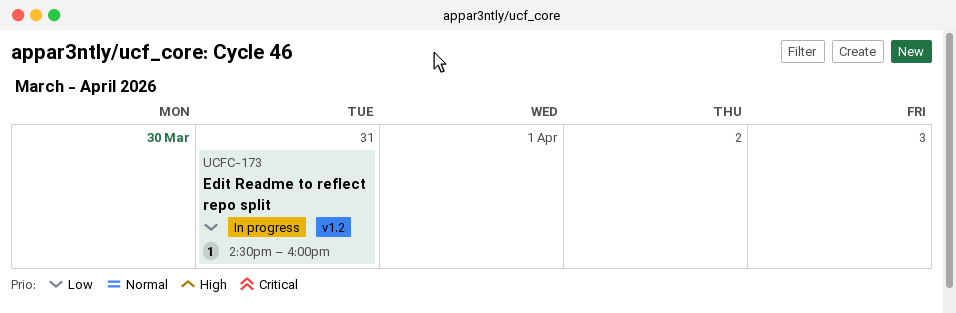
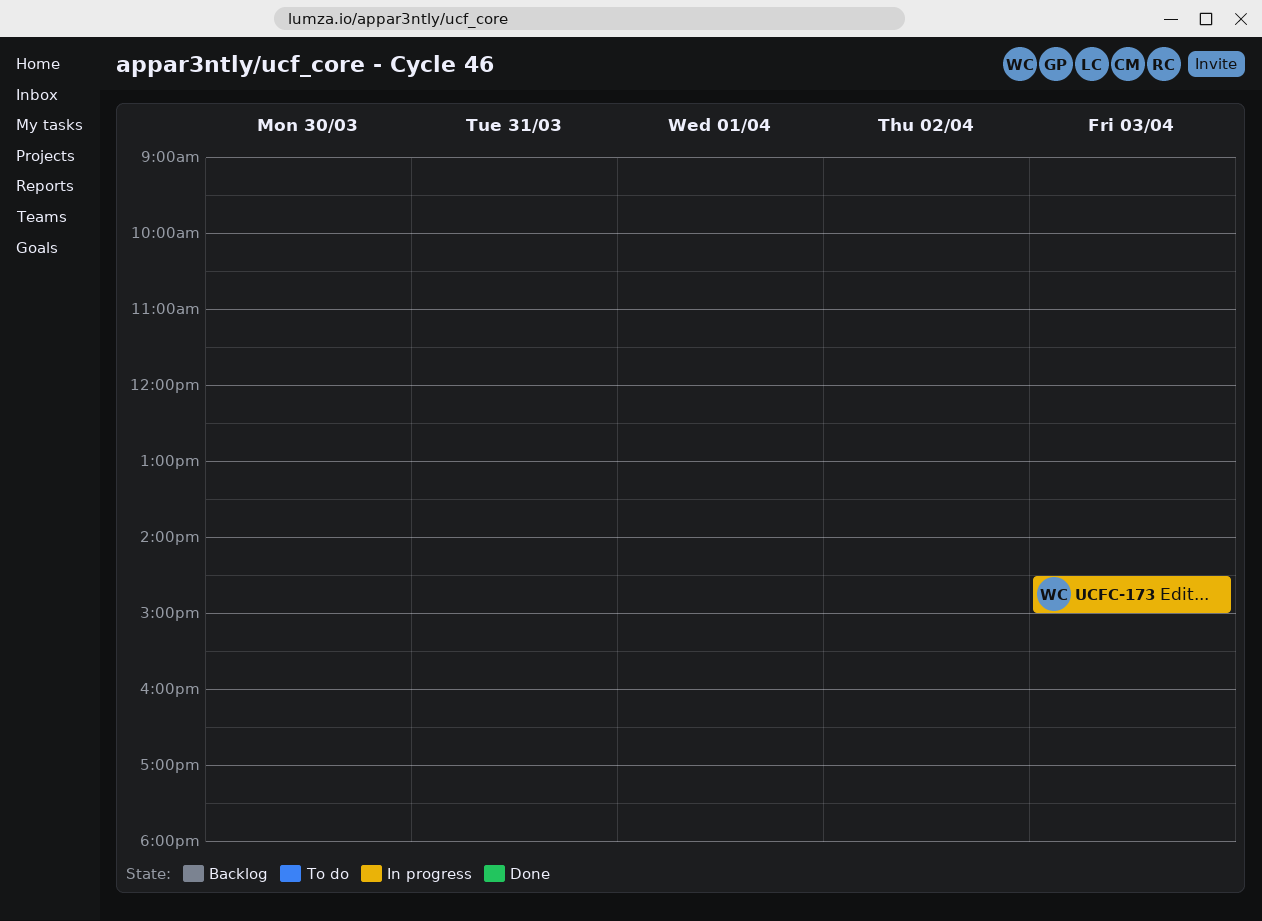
UCFC-173, day: Mar 31 -> Apr 3
UCFC-173, ends: 16:00 -> 15:00

